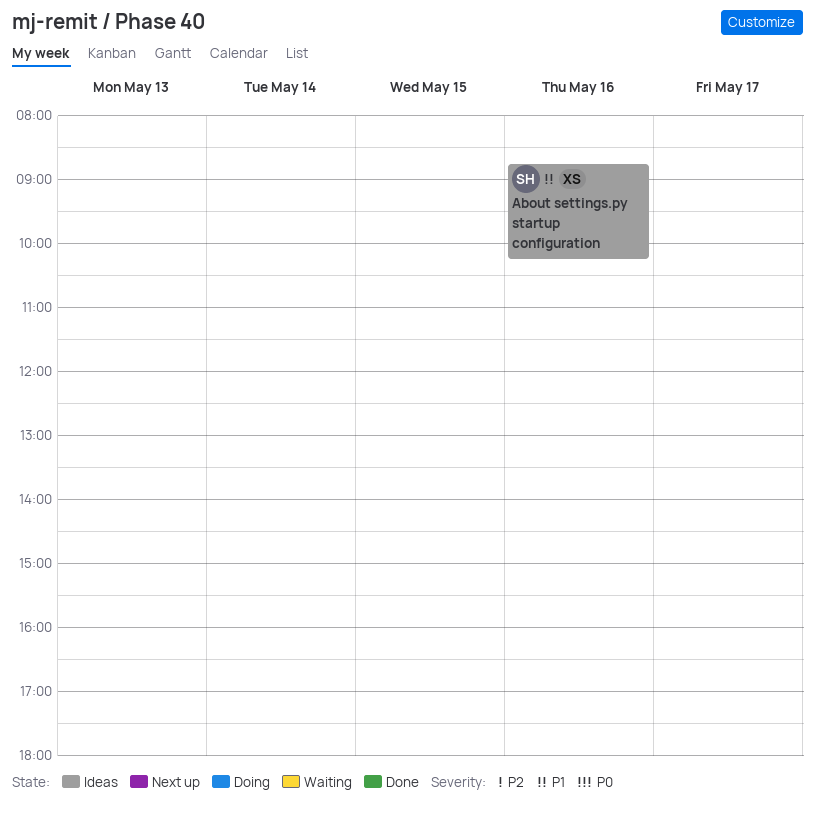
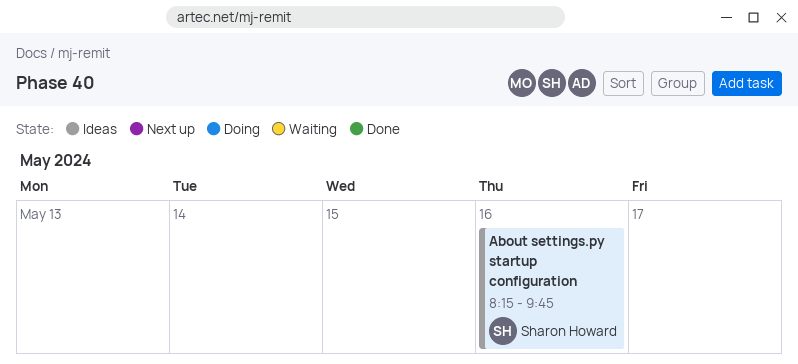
About settings.py startup configuration, begins: 08:45 -> 08:15
About settings.py startup configuration, ends: 10:15 -> 09:45

